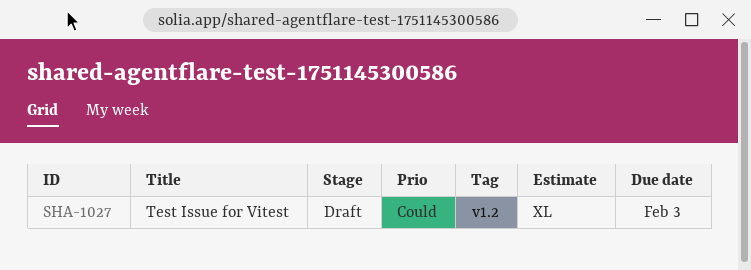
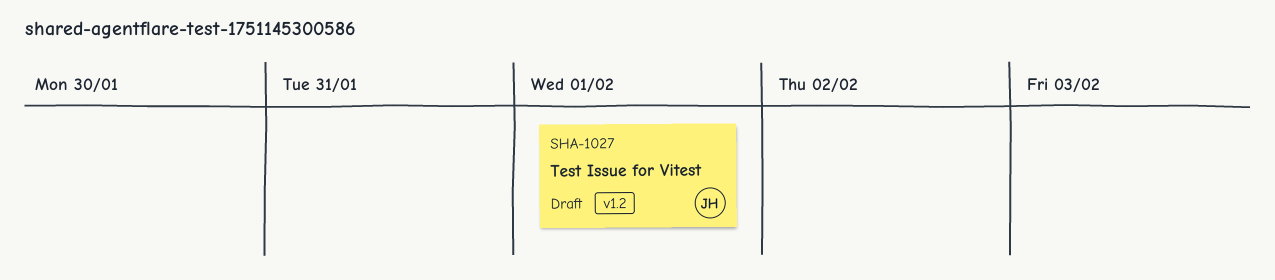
SHA-1027, due: Feb 3 -> Feb 1

